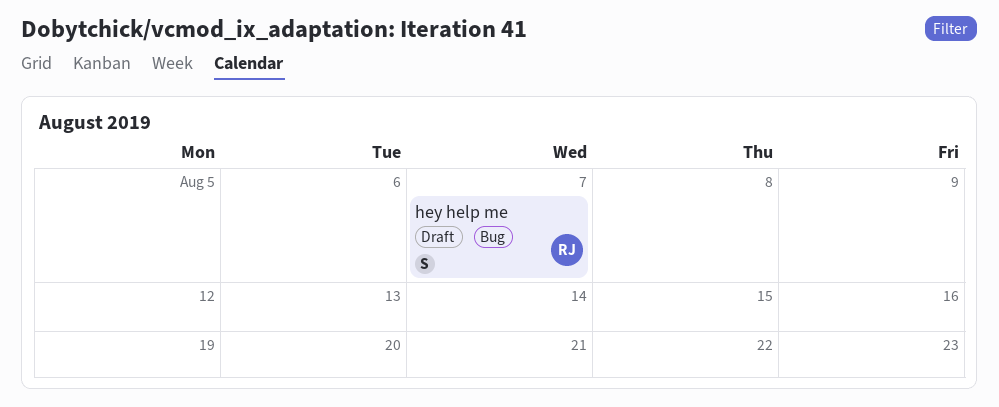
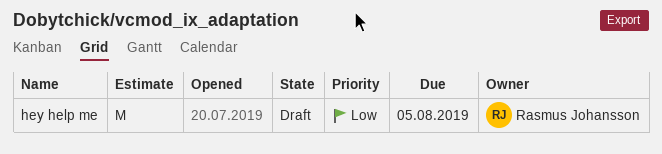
hey help me, estimate: S -> M
hey help me, due: Aug 7 -> Aug 5

